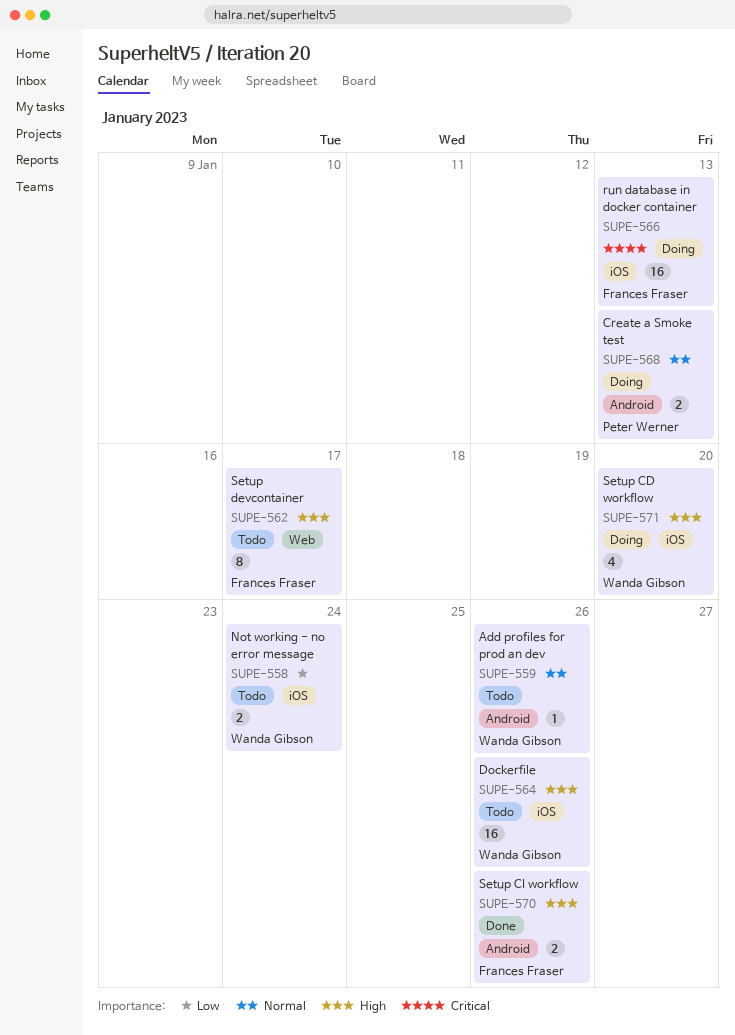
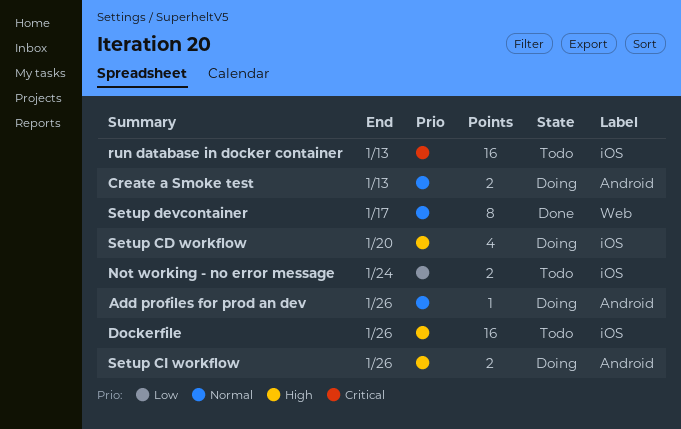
Add profiles for prod an dev, status: Todo -> Doing
run database in docker container, status: Doing -> Todo
Setup CI workflow, status: Done -> Doing
Setup devcontainer, status: Todo -> Done
Setup devcontainer, priority: High -> Normal

